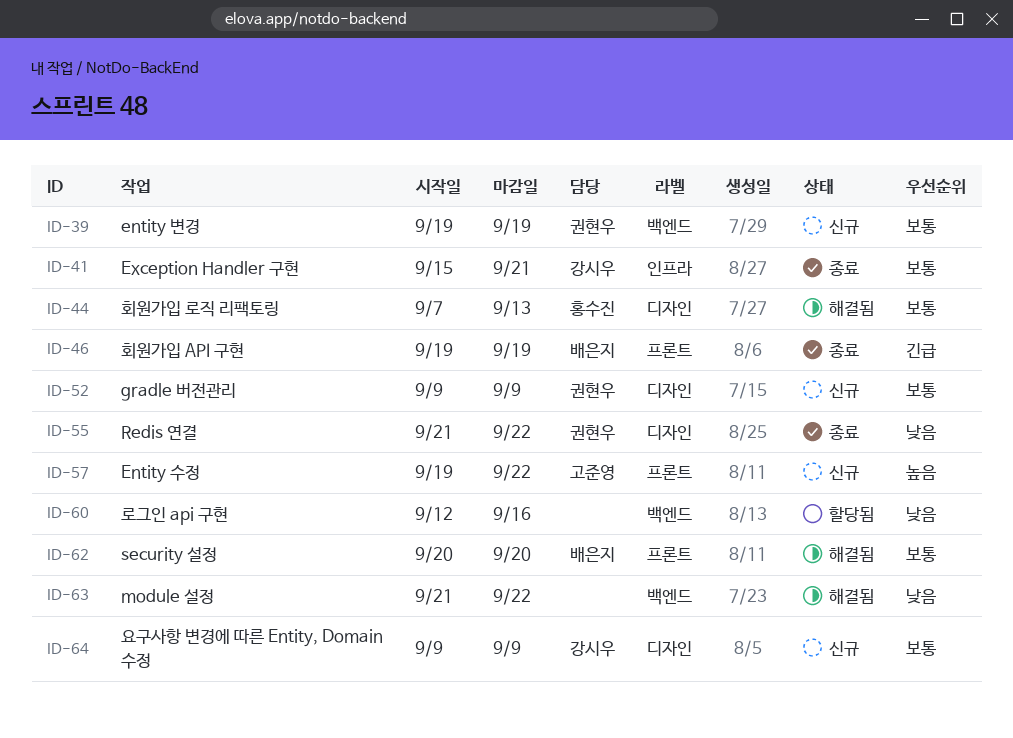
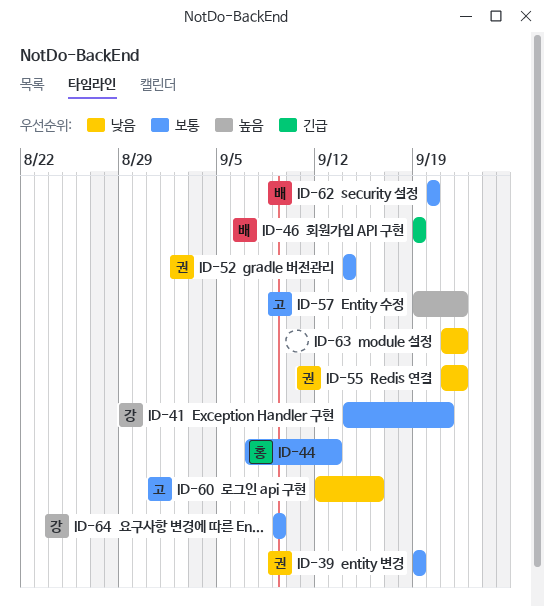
ID-41, start: Sep 15 -> Sep 14
ID-52, start: Sep 9 -> Sep 14
ID-52, due: Sep 9 -> Sep 14
ID-60, owner: none -> 고준영

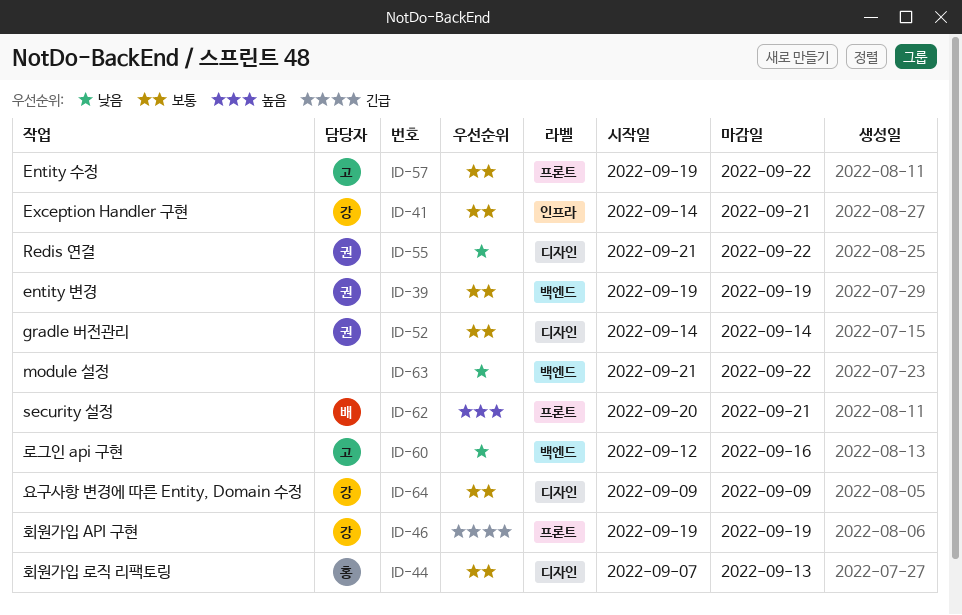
ID-46, owner: 배 -> 강
ID-57, priority: 높음 -> 보통
ID-62, priority: 보통 -> 높음
ID-62, due: Sep 20 -> Sep 21

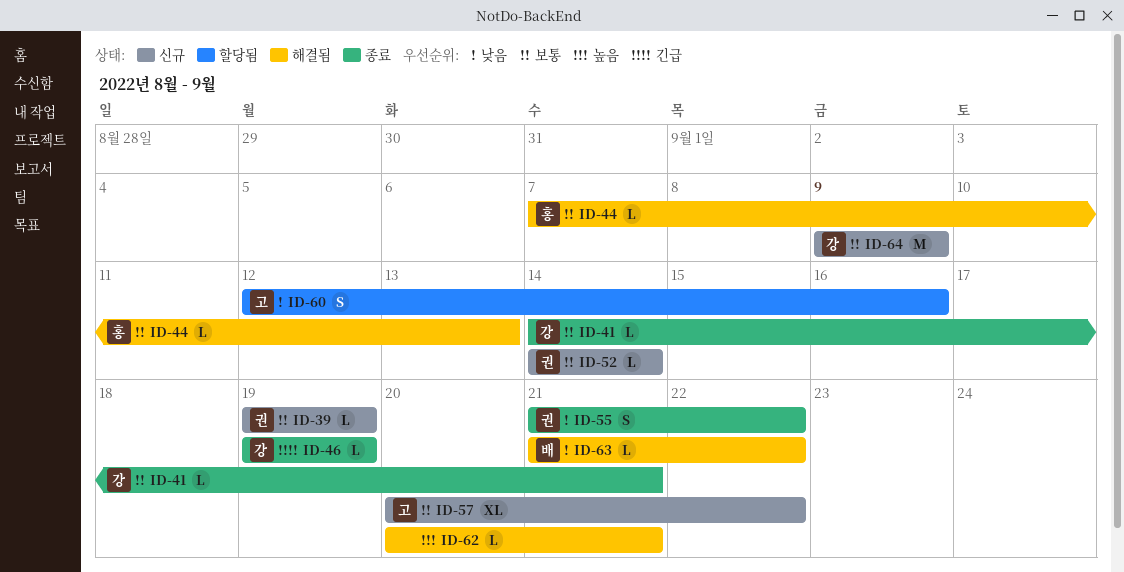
ID-57, start: Sep 19 -> Sep 20
ID-62, owner: 배 -> none
ID-63, owner: none -> 배

